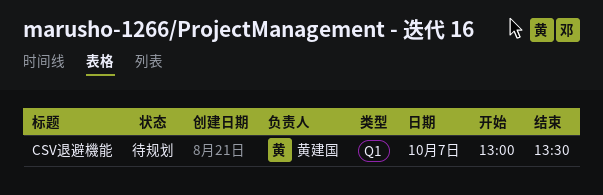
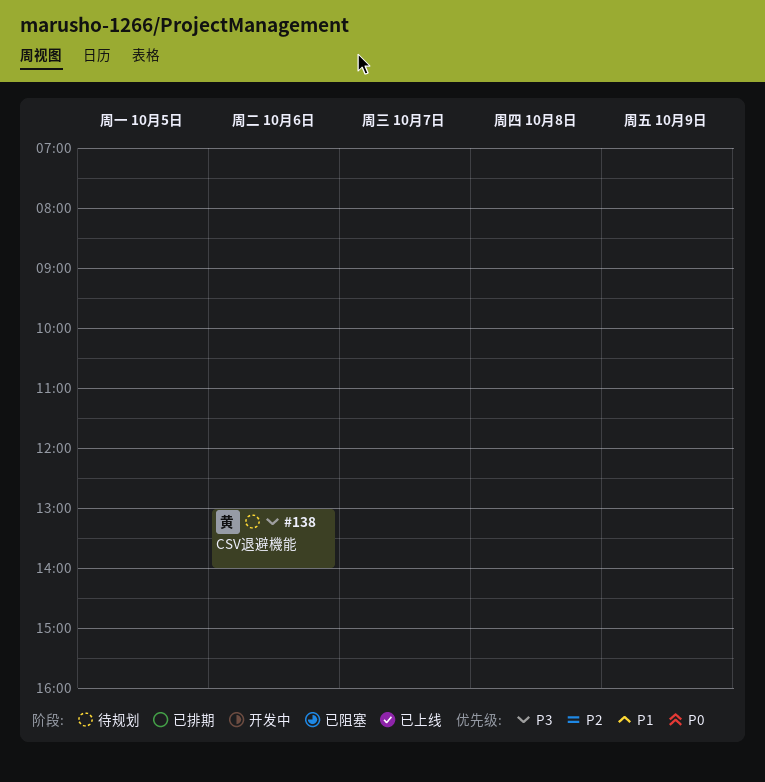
CSV退避機能, day: Oct 7 -> Oct 6
CSV退避機能, ends: 13:30 -> 14:00

